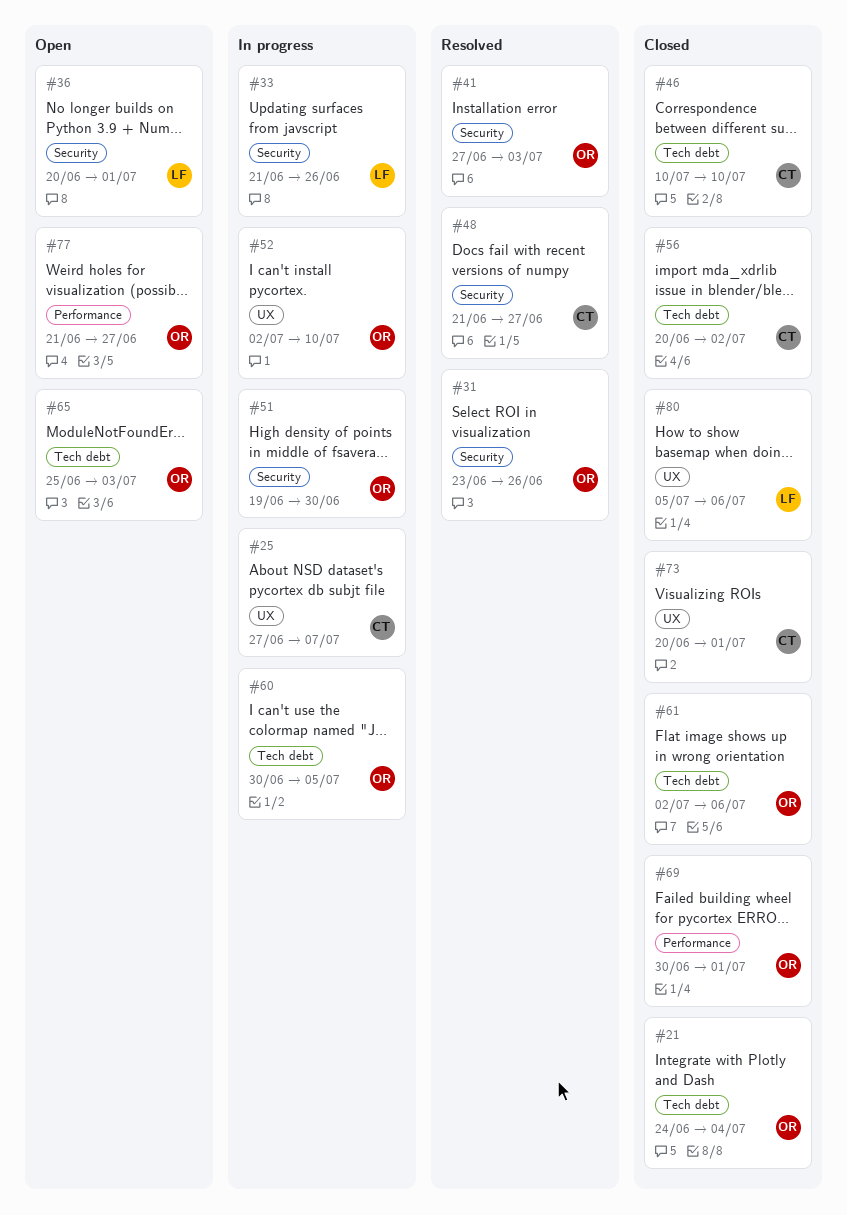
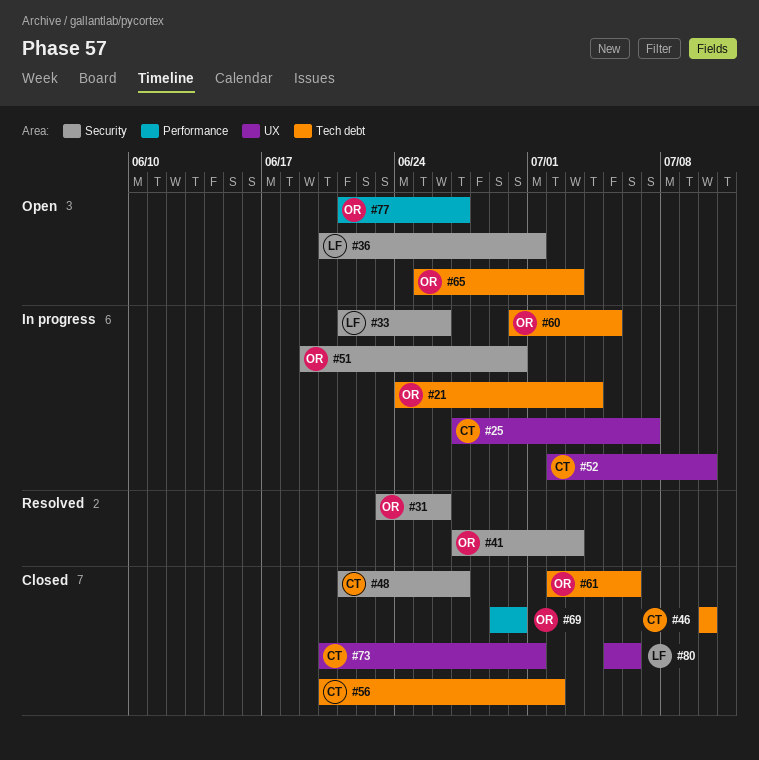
#21, status: Closed -> In progress
#48, status: Resolved -> Closed
#52, owner: OR -> CT
#69, start: Jun 30 -> Jun 29
#69, due: Jul 1 -> Jun 30

